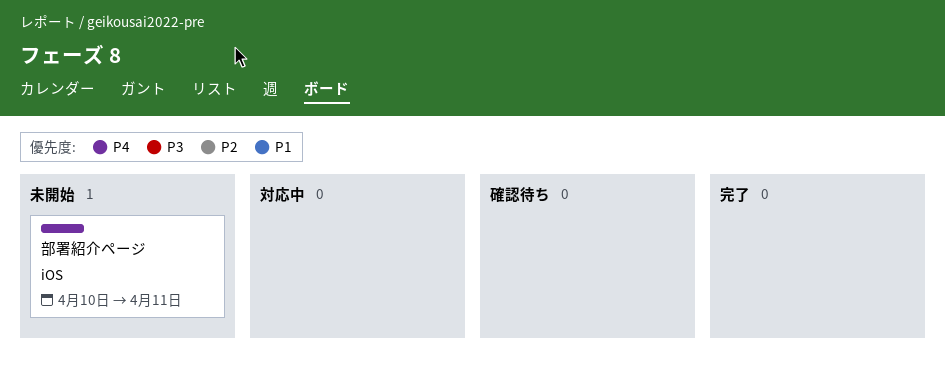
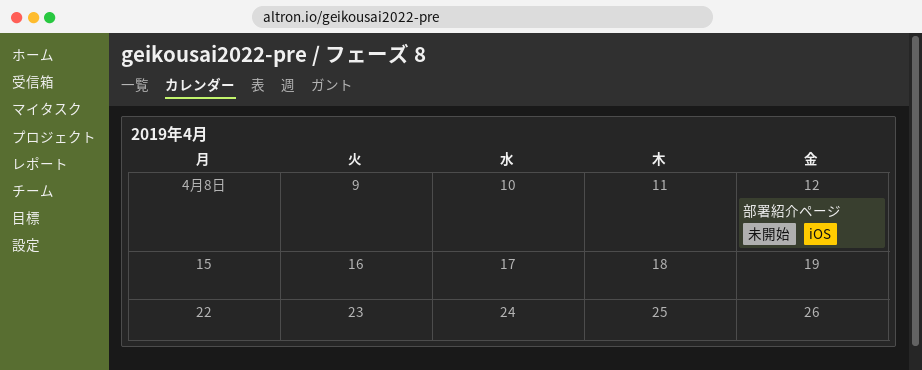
部署紹介ページ, due: Apr 11 -> Apr 12

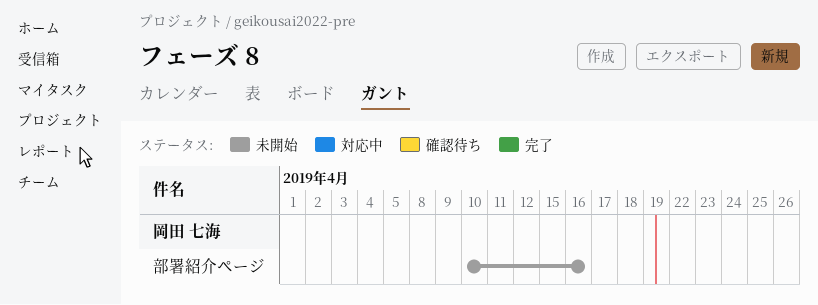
部署紹介ページ, due: Apr 12 -> Apr 16

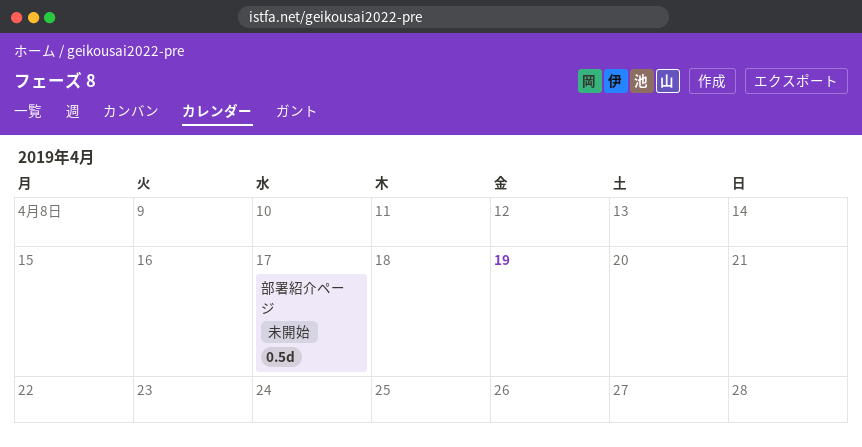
部署紹介ページ, due: Apr 16 -> Apr 17

